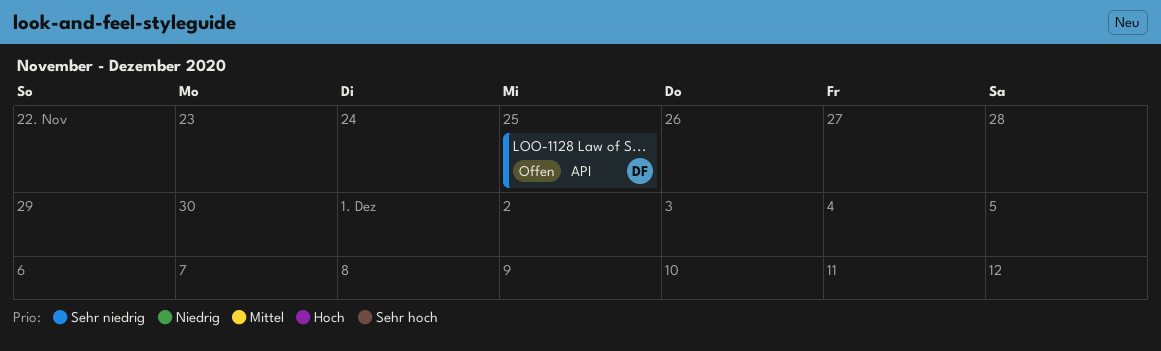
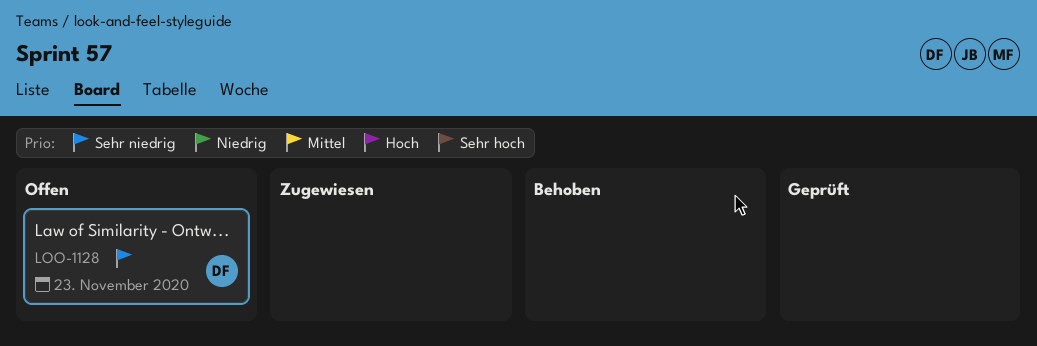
LOO-1128, due: Nov 25 -> Nov 23

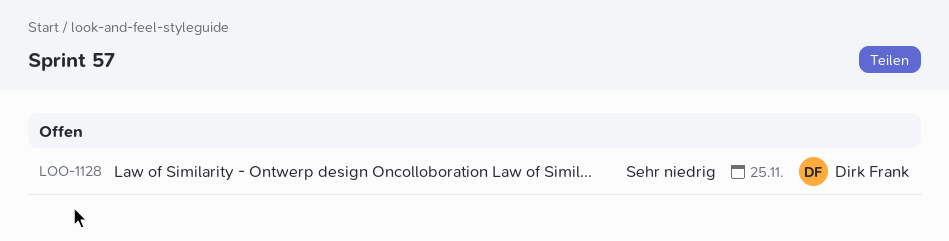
LOO-1128, due: Nov 23 -> Nov 25

